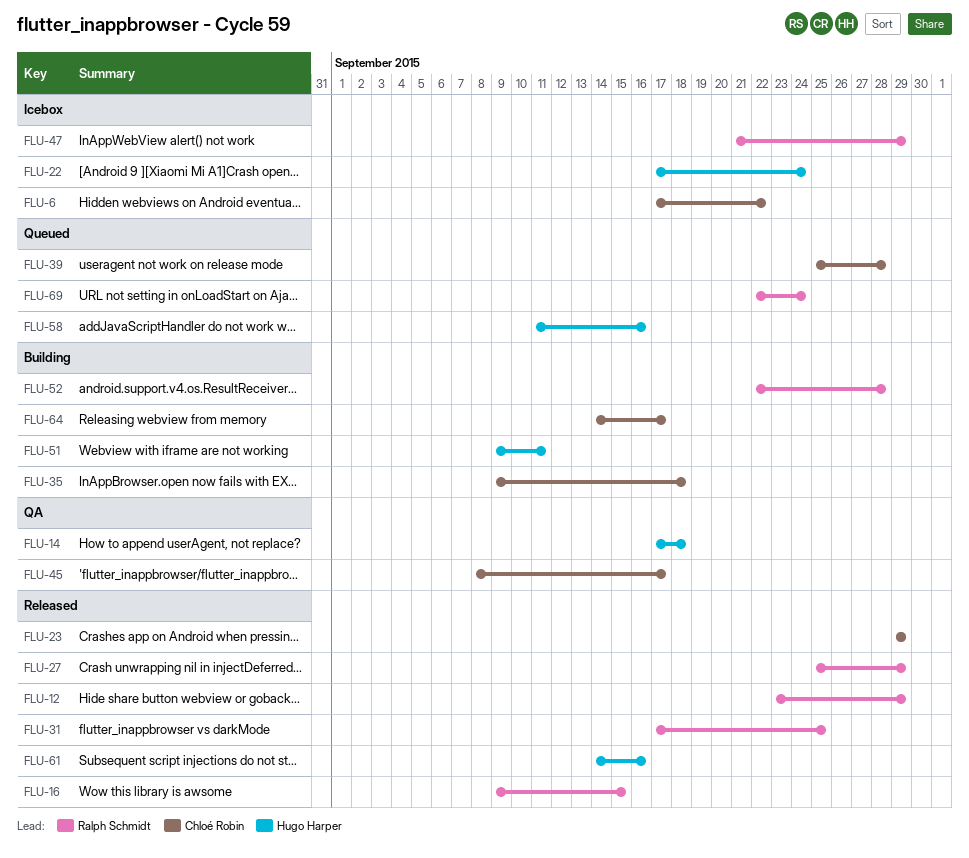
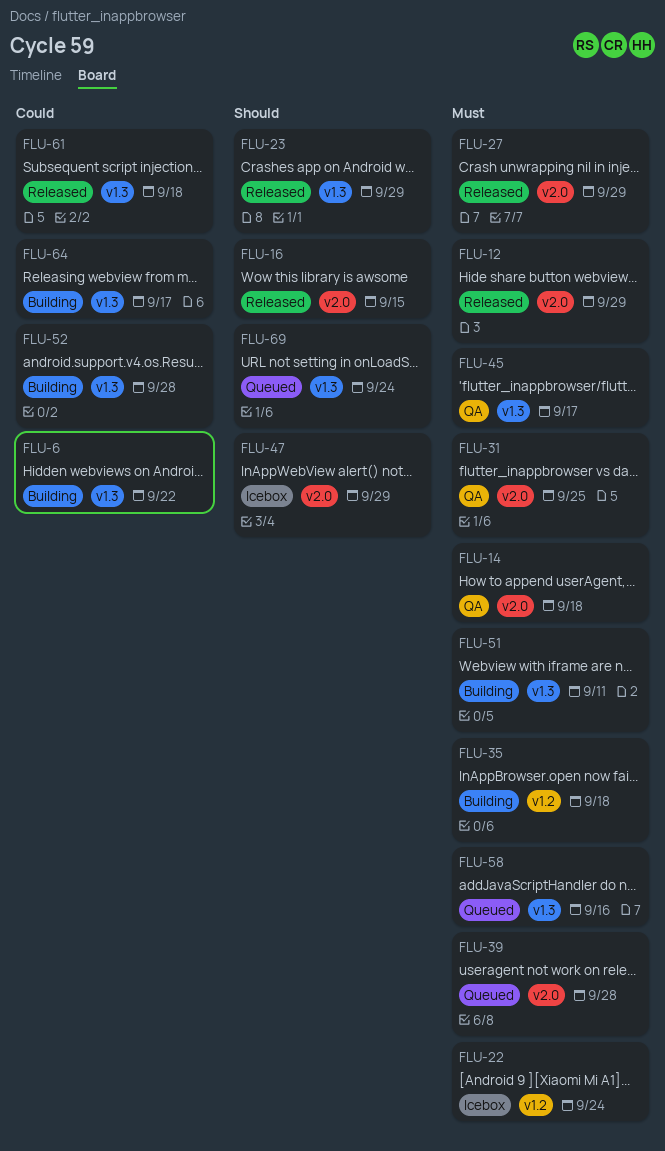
FLU-6, status: Icebox -> Building
FLU-31, status: Released -> QA
FLU-61, due: Sep 16 -> Sep 18

